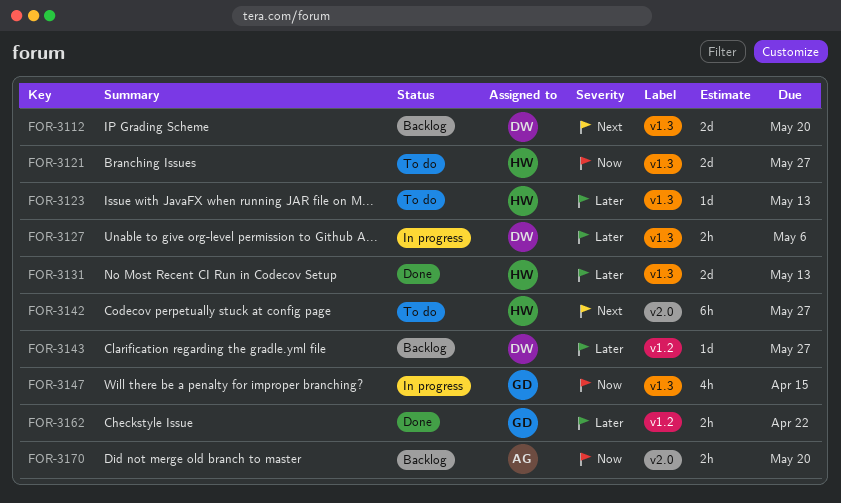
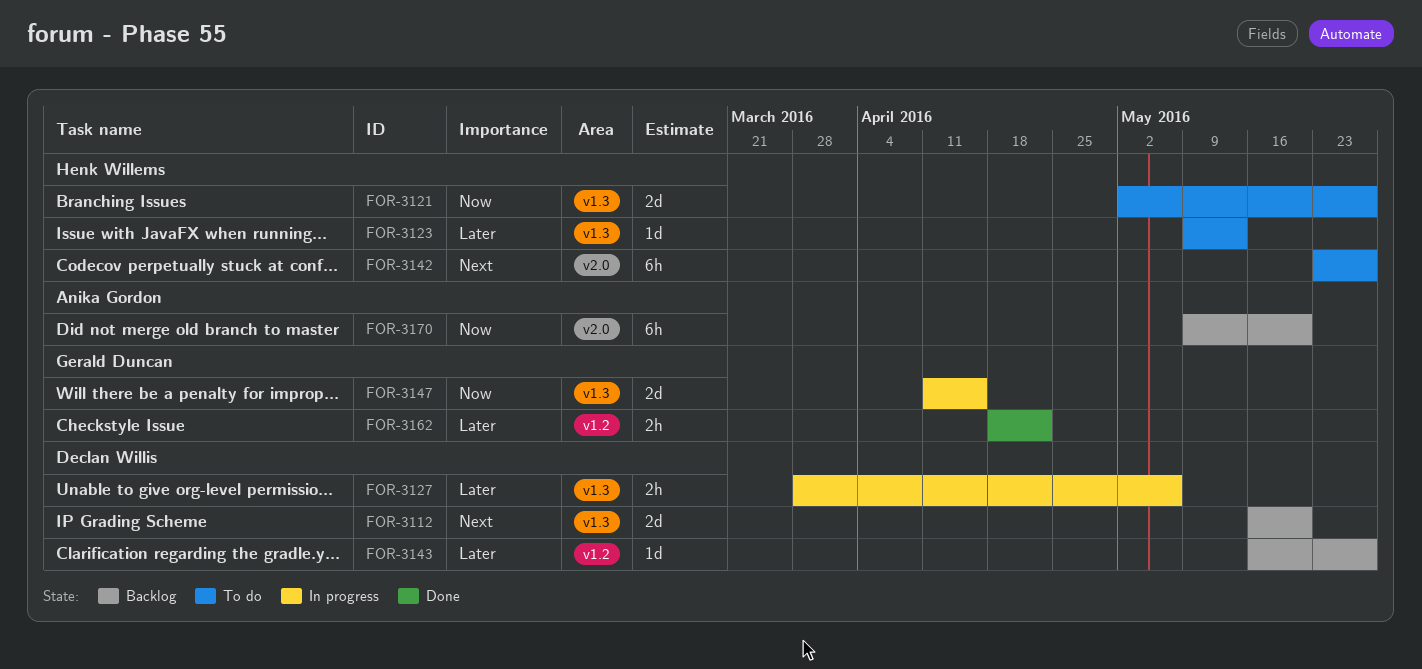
FOR-3131: present -> none
FOR-3147, estimate: 4h -> 2d
FOR-3170, estimate: 2h -> 6h

